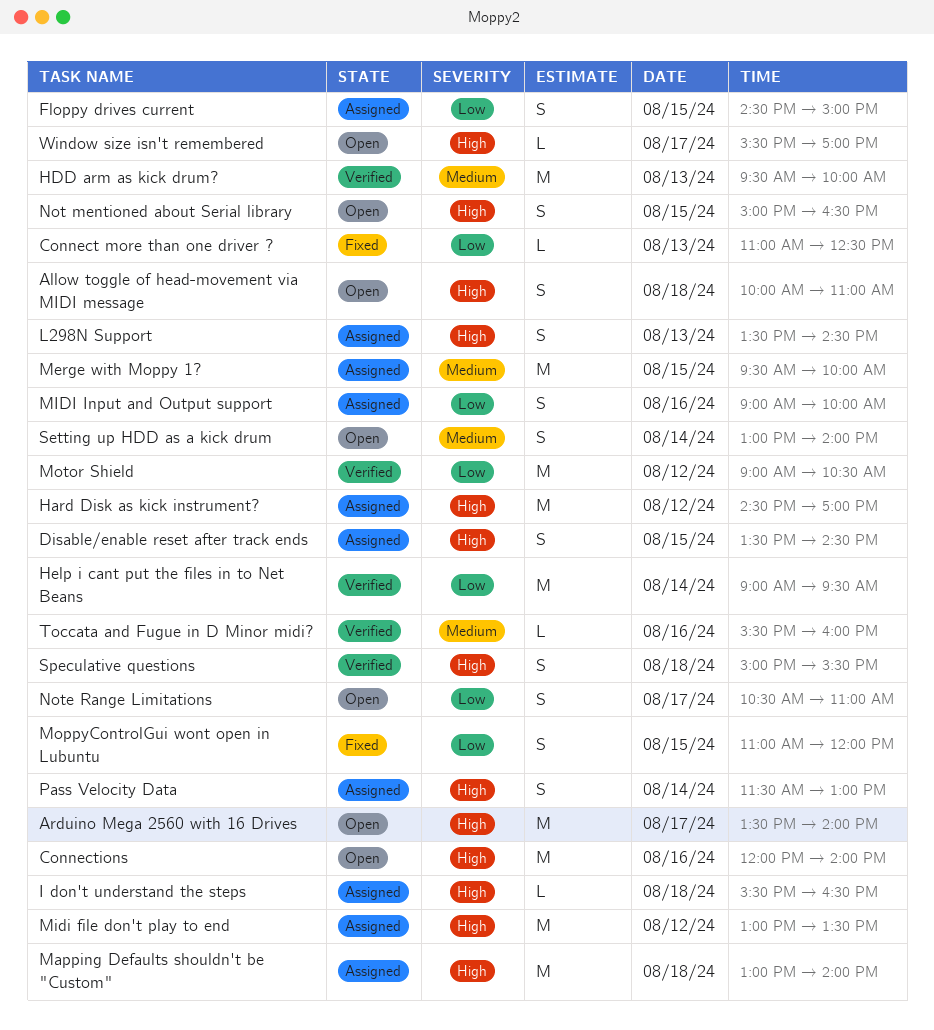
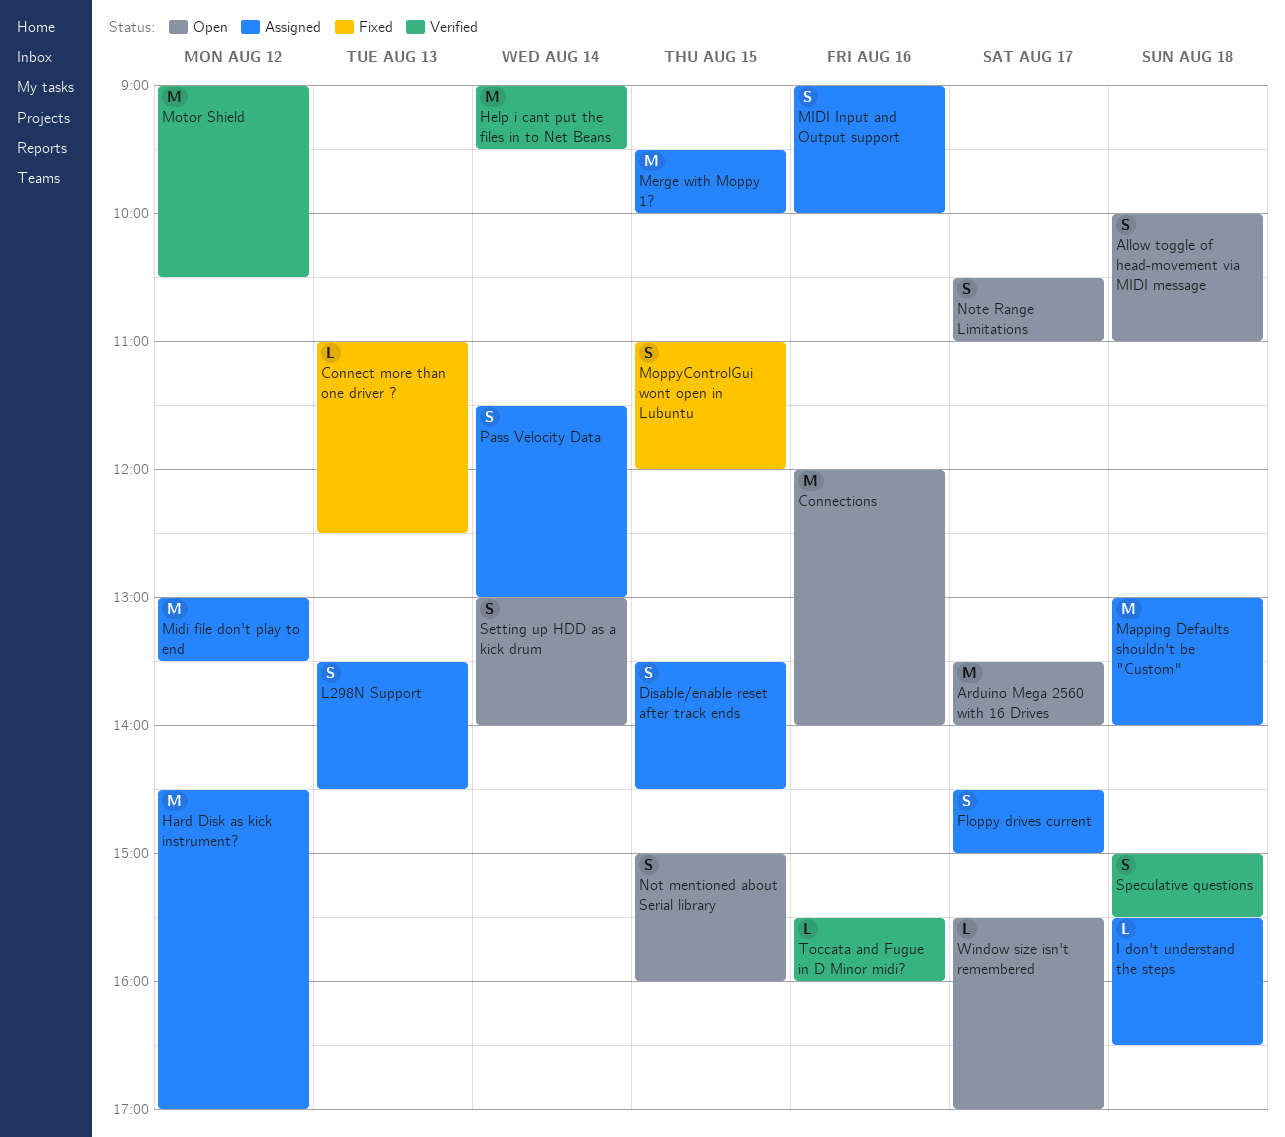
Floppy drives current, day: Aug 15 -> Aug 17
HDD arm as kick drum?: present -> none
Not mentioned about Serial library, ends: 16:30 -> 16:00

